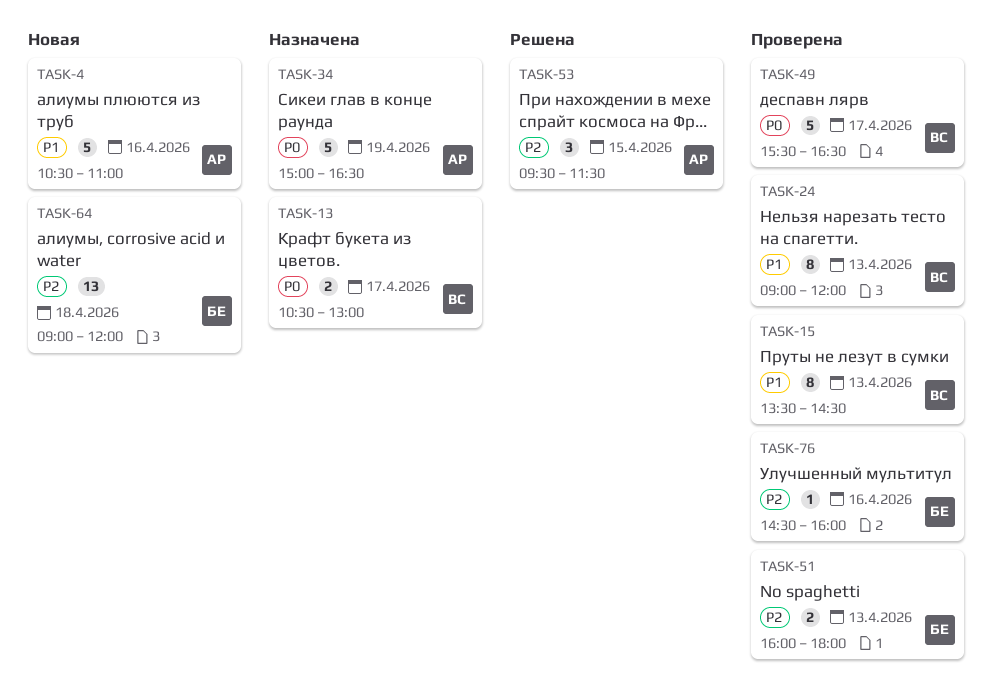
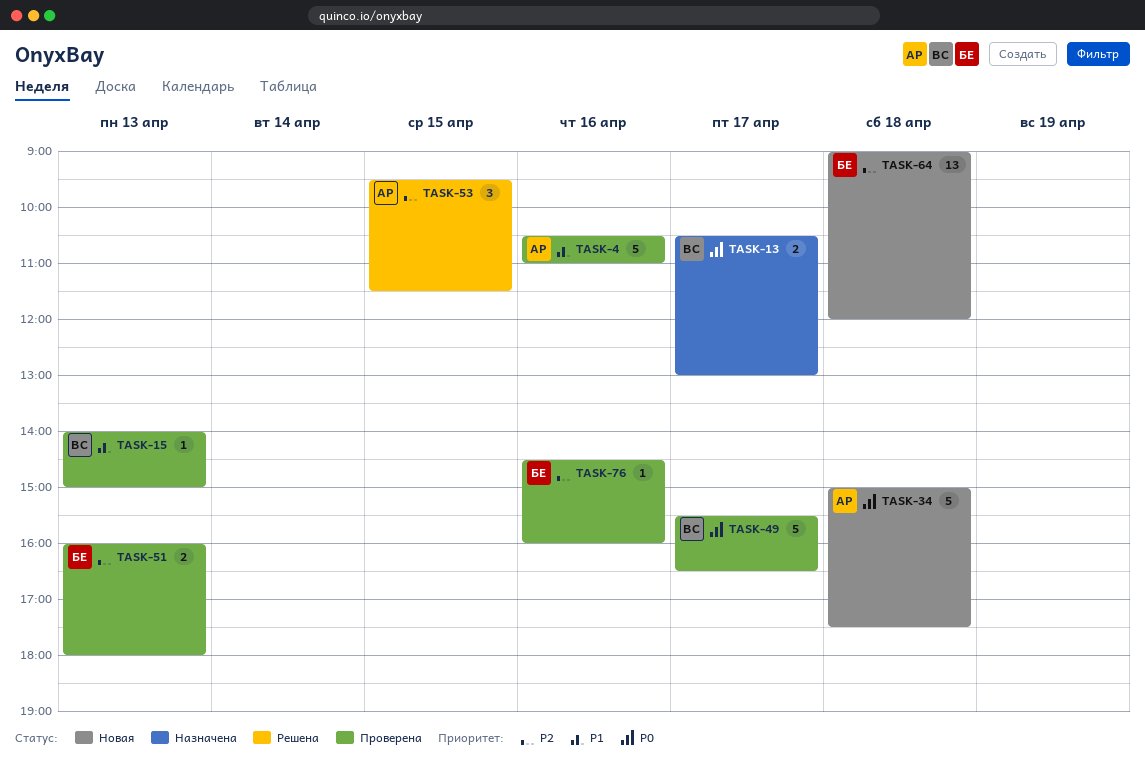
TASK-4, status: Новая -> Проверена
TASK-15, estimate: 8 -> 1
TASK-15, begins: 13:30 -> 14:00
TASK-15, ends: 14:30 -> 15:00
TASK-24: present -> none
TASK-34, status: Назначена -> Новая
TASK-34, day: Apr 19 -> Apr 18
TASK-34, ends: 16:30 -> 17:30

